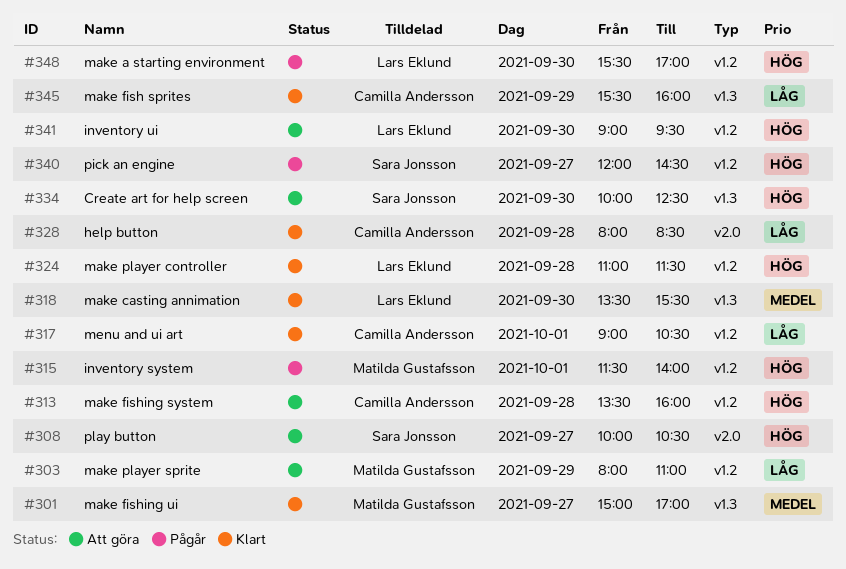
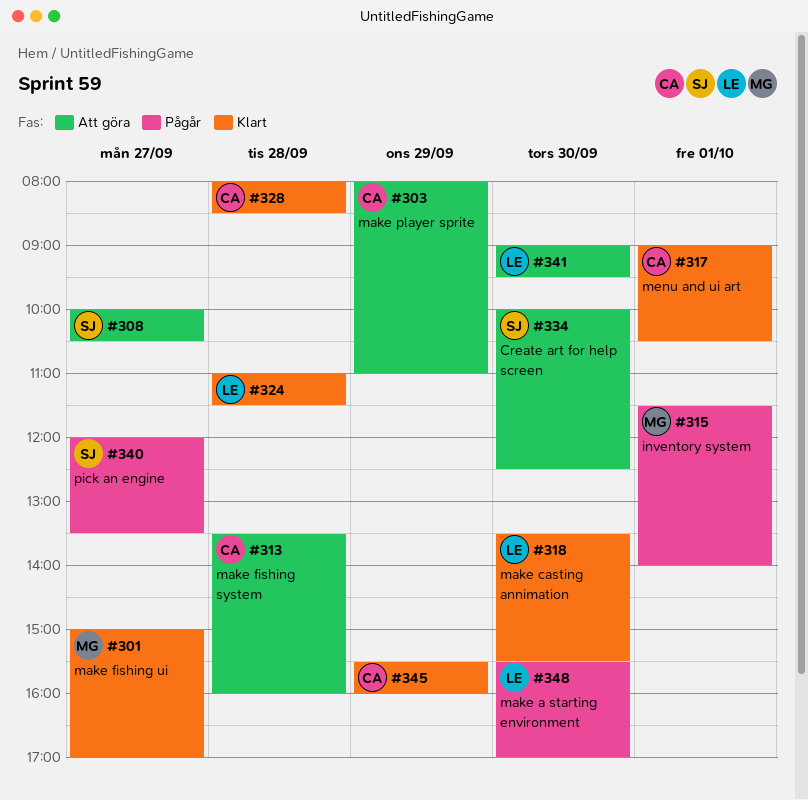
#303, owner: Matilda Gustafsson -> Camilla Andersson
#340, ends: 14:30 -> 13:30

